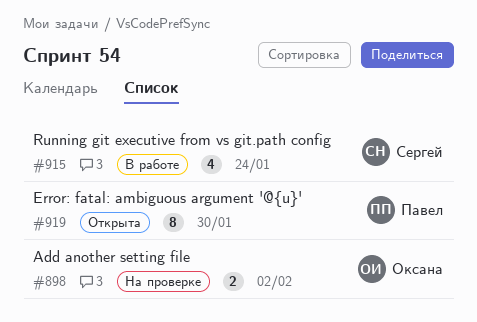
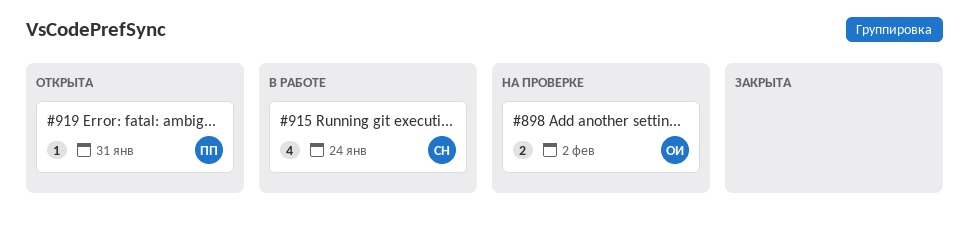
#919, estimate: 8 -> 1
#919, due: Jan 30 -> Jan 31

